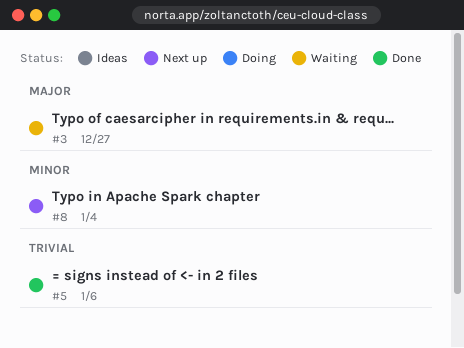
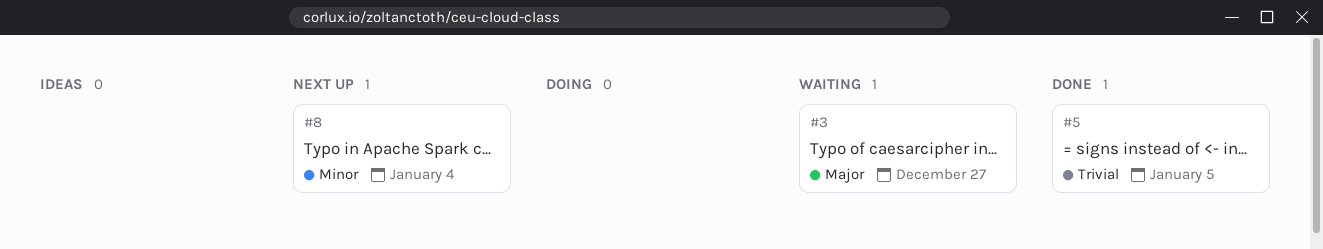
#5, due: Jan 6 -> Jan 5

